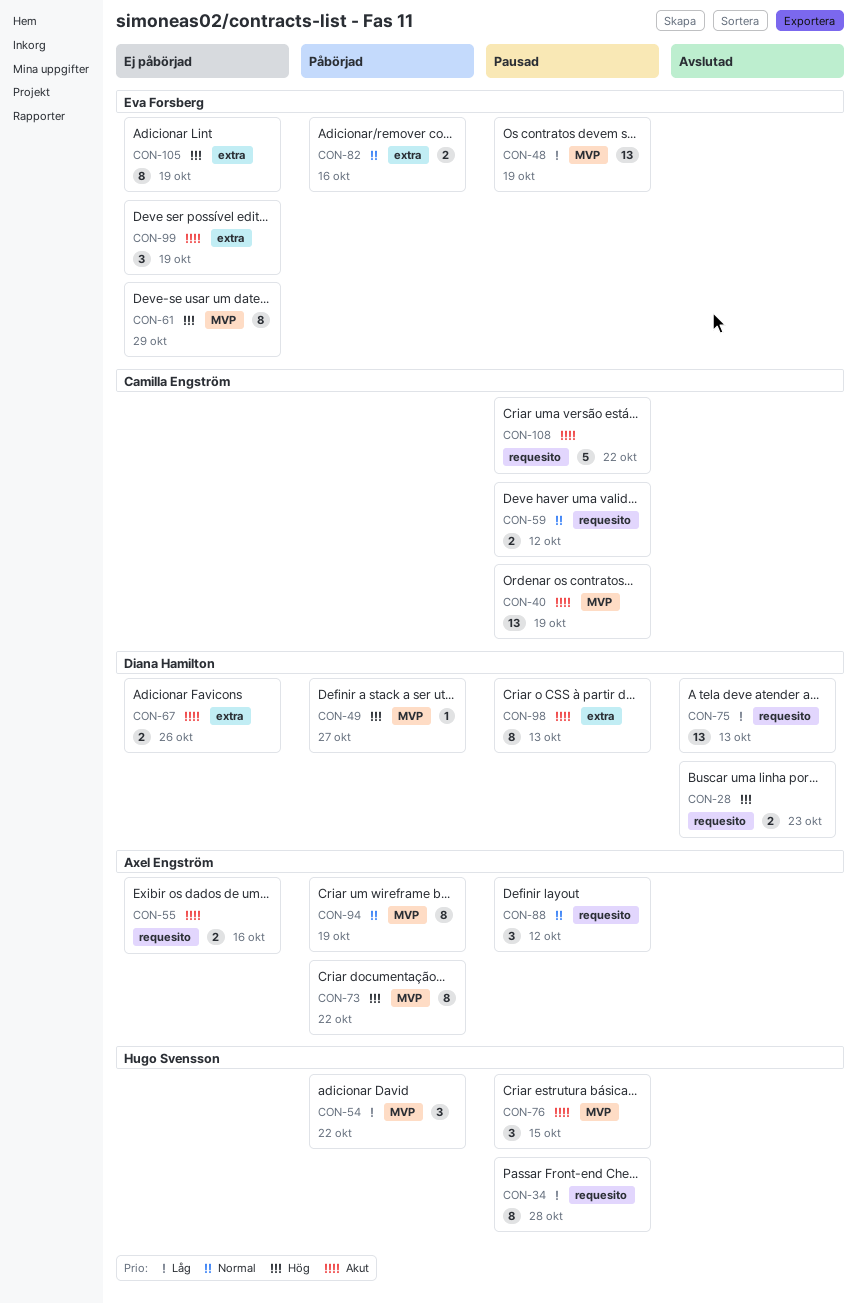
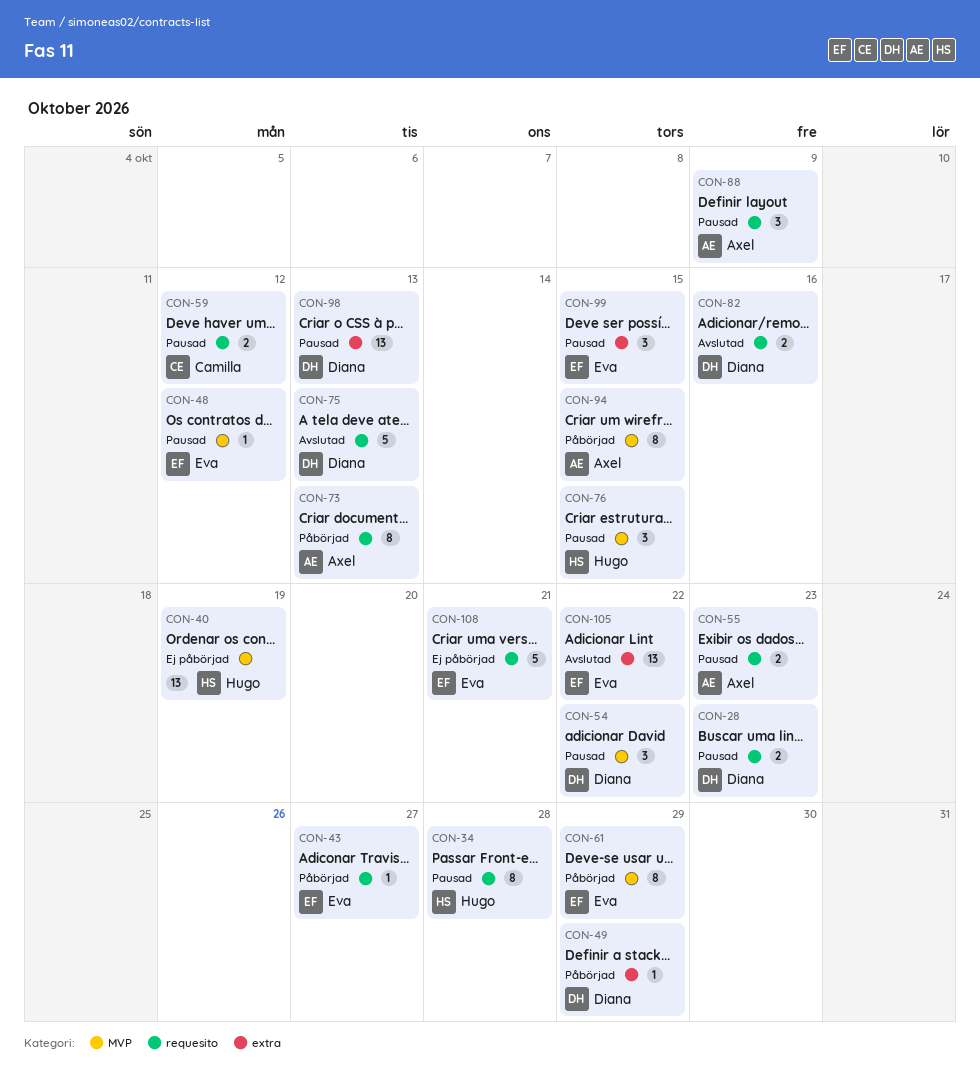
CON-28, status: Avslutad -> Pausad
CON-40, status: Pausad -> Ej påbörjad
CON-40, owner: Camilla Engström -> Hugo Svensson
CON-43: none -> present
CON-48, estimate: 13 -> 1
CON-48, due: Oct 19 -> Oct 12
CON-49, label: MVP -> extra
CON-49, due: Oct 27 -> Oct 29
CON-54, status: Påbörjad -> Pausad
CON-54, owner: Hugo Svensson -> Diana Hamilton
CON-55, status: Ej påbörjad -> Pausad
CON-55, due: Oct 16 -> Oct 23
CON-61, status: Ej påbörjad -> Påbörjad
CON-67: present -> none
CON-73, label: MVP -> requesito
CON-73, due: Oct 22 -> Oct 13
CON-75, estimate: 13 -> 5
CON-82, status: Påbörjad -> Avslutad
CON-82, owner: Eva Forsberg -> Diana Hamilton
CON-82, label: extra -> requesito
CON-88, due: Oct 12 -> Oct 9
CON-94, due: Oct 19 -> Oct 15
CON-98, estimate: 8 -> 13
CON-99, status: Ej påbörjad -> Pausad
CON-99, due: Oct 19 -> Oct 15
CON-105, status: Ej påbörjad -> Avslutad
CON-105, estimate: 8 -> 13
CON-105, due: Oct 19 -> Oct 22
CON-108, status: Pausad -> Ej påbörjad
CON-108, owner: Camilla Engström -> Eva Forsberg
CON-108, due: Oct 22 -> Oct 21

